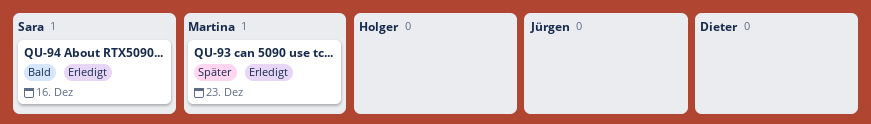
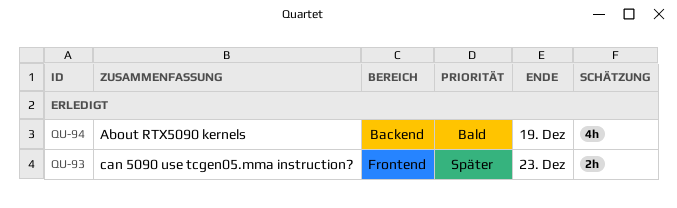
QU-94, due: Dec 16 -> Dec 19

